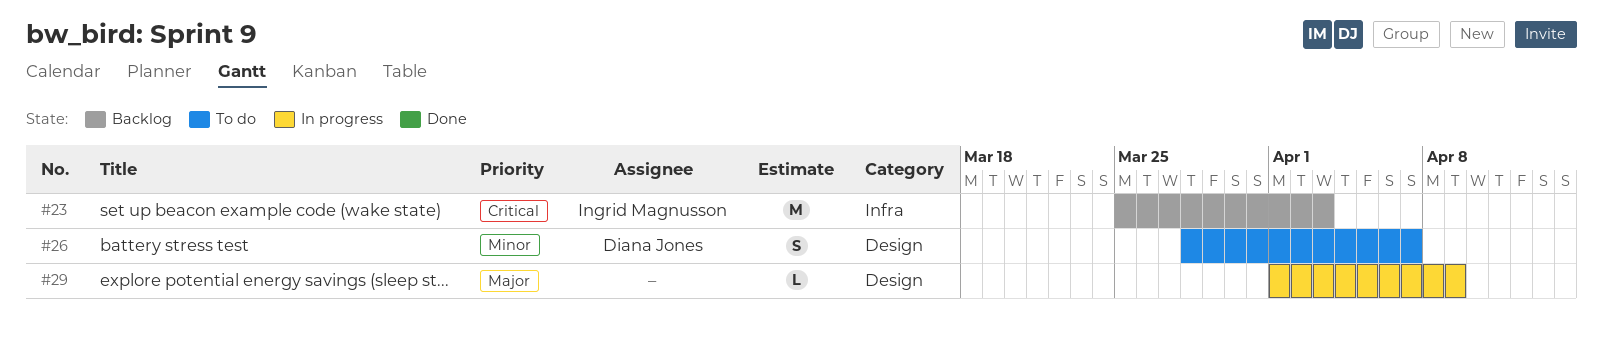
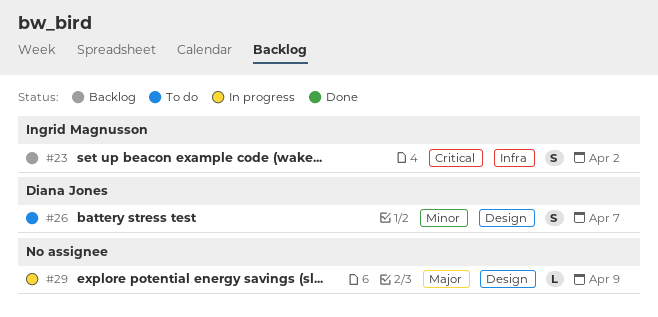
#23, estimate: M -> S
#23, due: Apr 3 -> Apr 2

